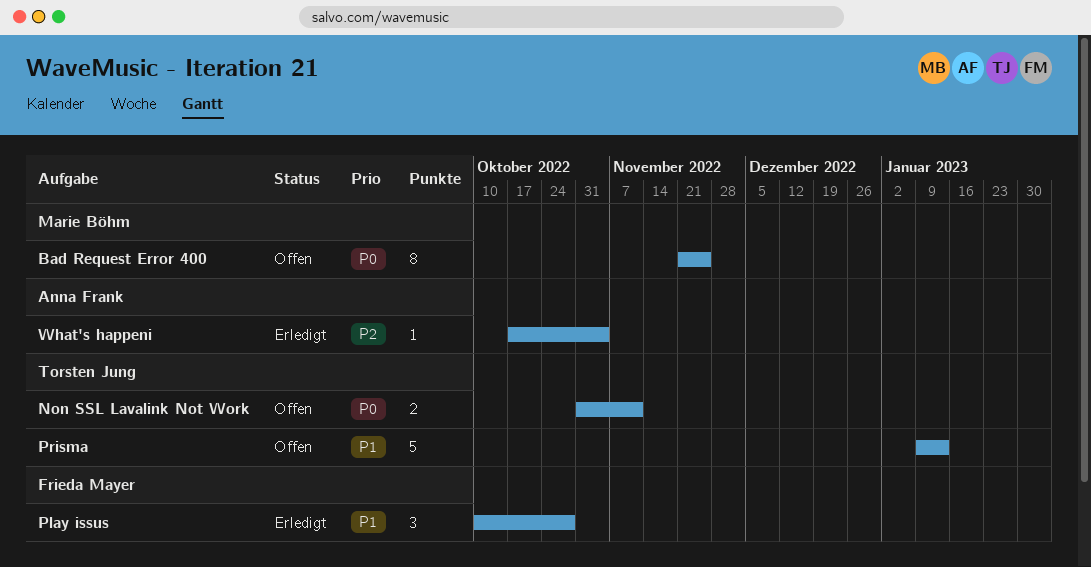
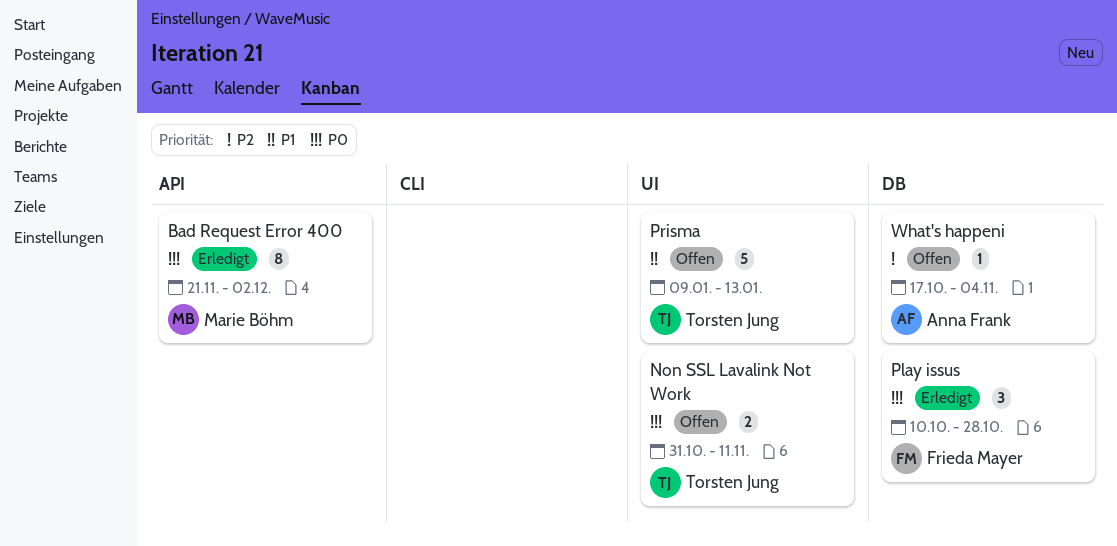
Bad Request Error 400, status: Offen -> Erledigt
Bad Request Error 400, due: Nov 25 -> Dec 2
Play issus, priority: P1 -> P0
What's happeni, status: Erledigt -> Offen

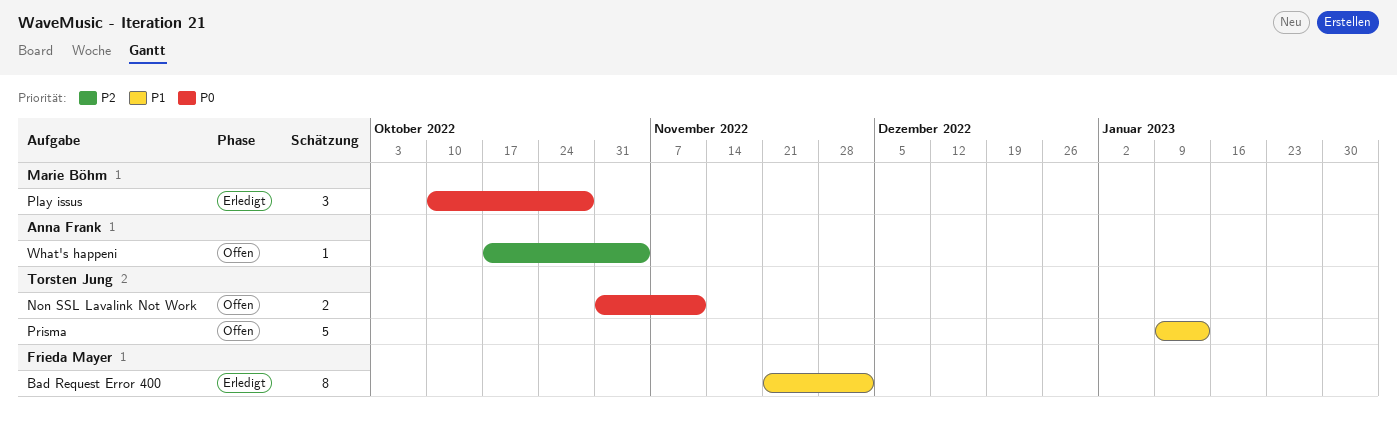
Bad Request Error 400, owner: Marie Böhm -> Frieda Mayer
Bad Request Error 400, priority: P0 -> P1
Play issus, owner: Frieda Mayer -> Marie Böhm

